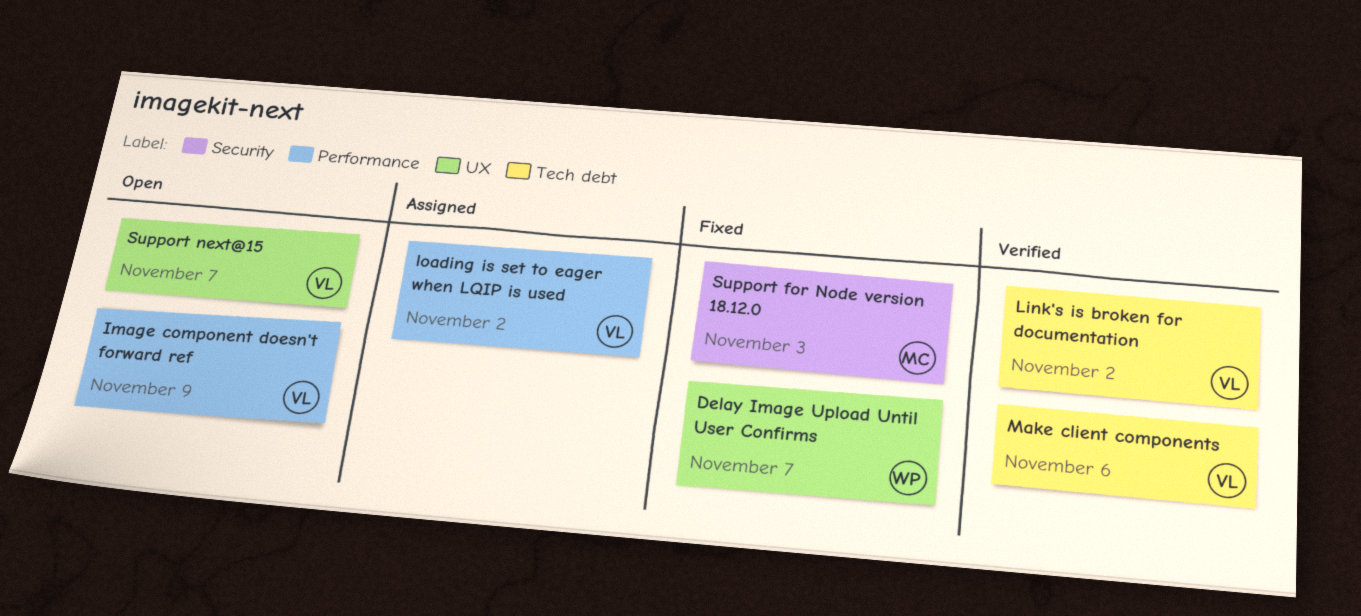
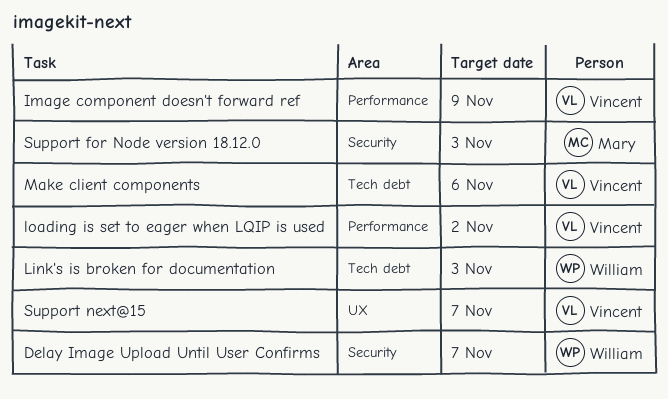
Delay Image Upload Until User Confirms, label: UX -> Security
Link's is broken for documentation, owner: Vincent -> William
Link's is broken for documentation, due: Nov 2 -> Nov 3

